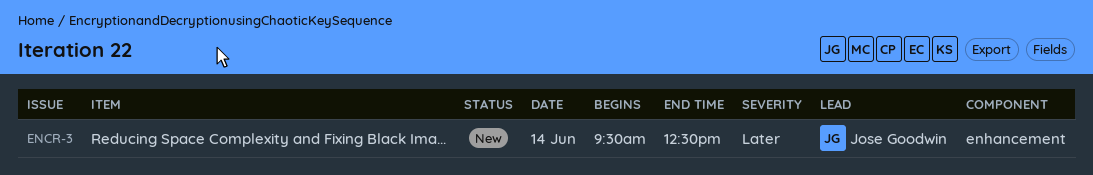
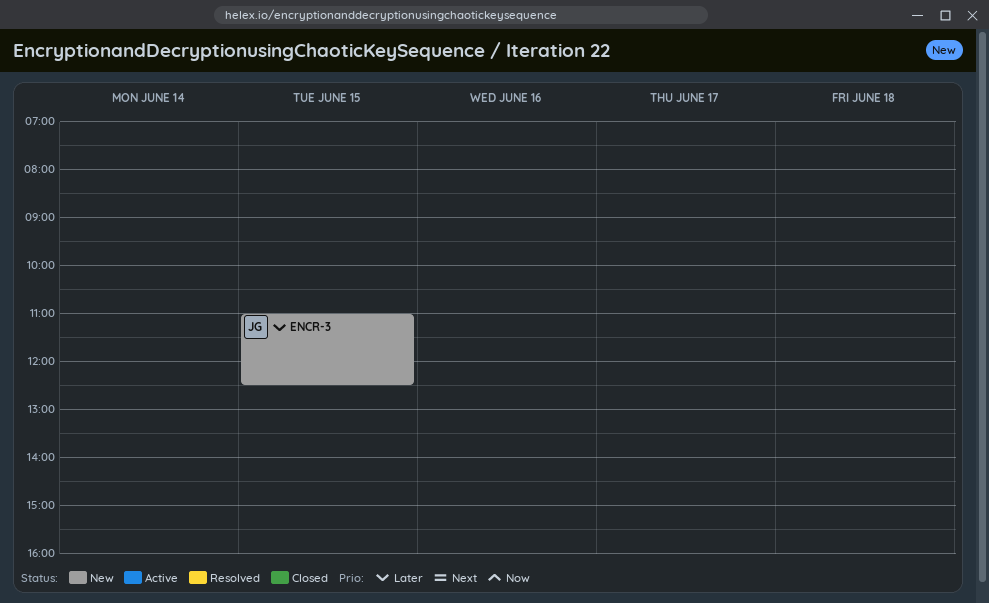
ENCR-3, day: Jun 14 -> Jun 15
ENCR-3, begins: 09:30 -> 11:00

